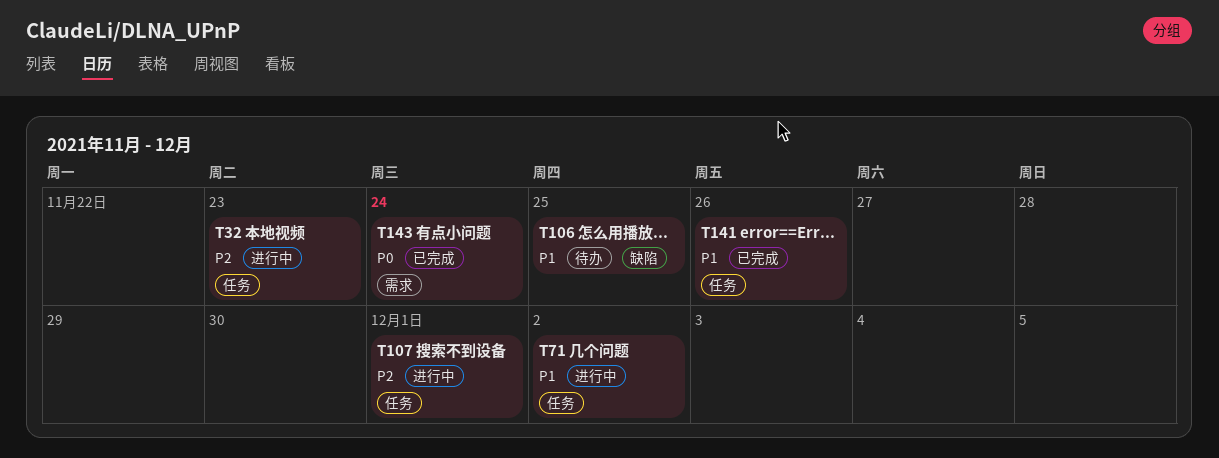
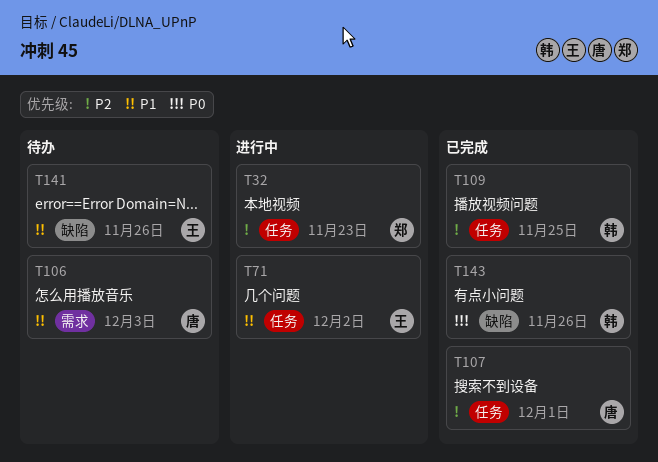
T106, label: 缺陷 -> 需求
T106, due: Nov 25 -> Dec 3
T107, status: 进行中 -> 已完成
T109: none -> present
T141, status: 已完成 -> 待办
T141, label: 任务 -> 缺陷
T143, label: 需求 -> 缺陷
T143, due: Nov 24 -> Nov 26

